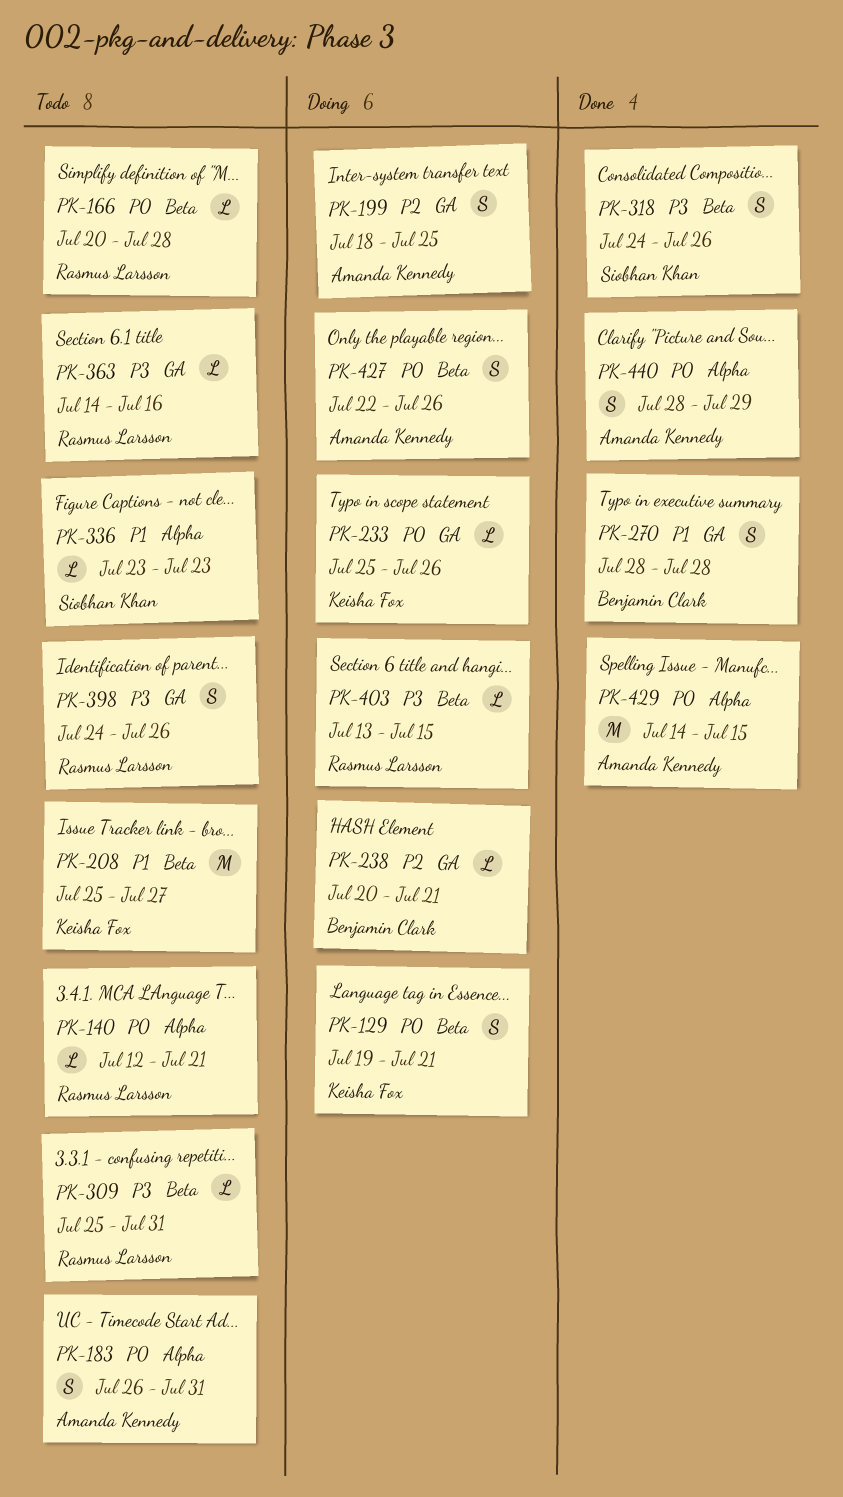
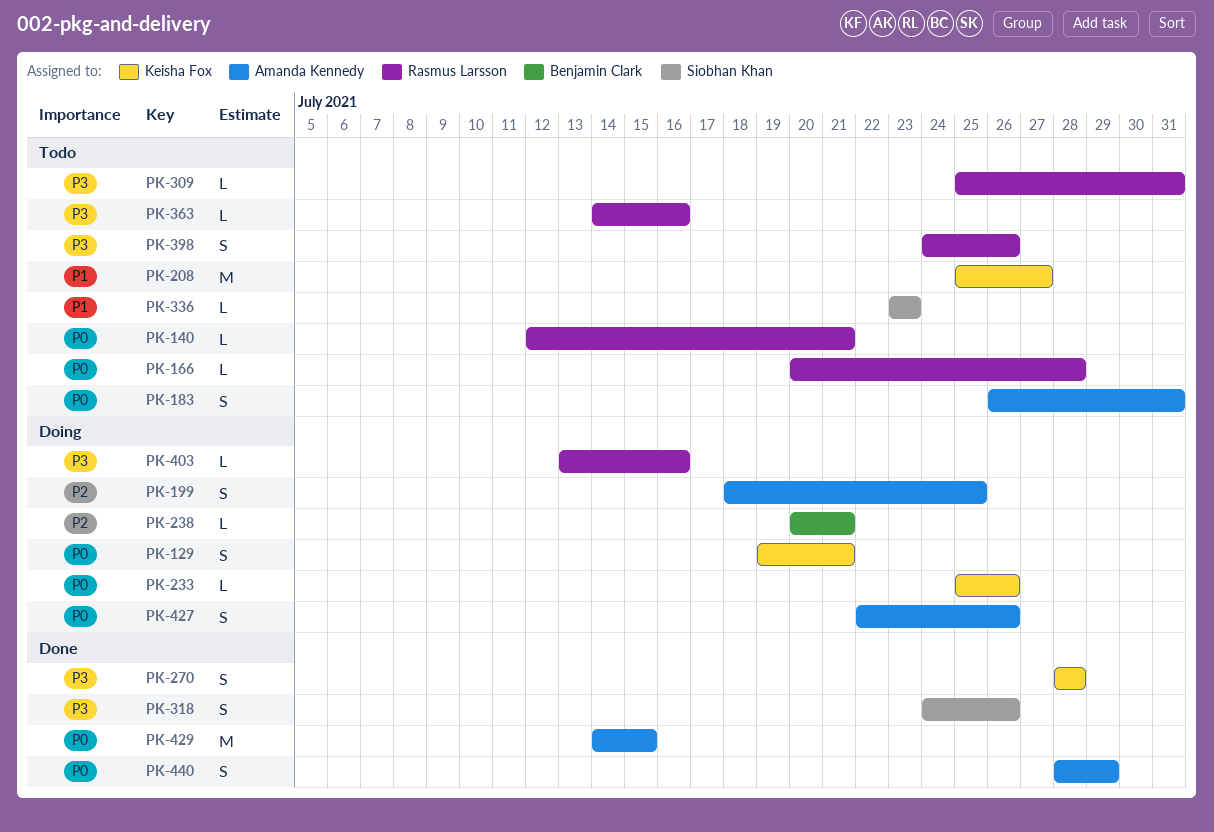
PK-270, owner: Benjamin Clark -> Keisha Fox
PK-270, priority: P1 -> P3
PK-403, due: Jul 15 -> Jul 16

